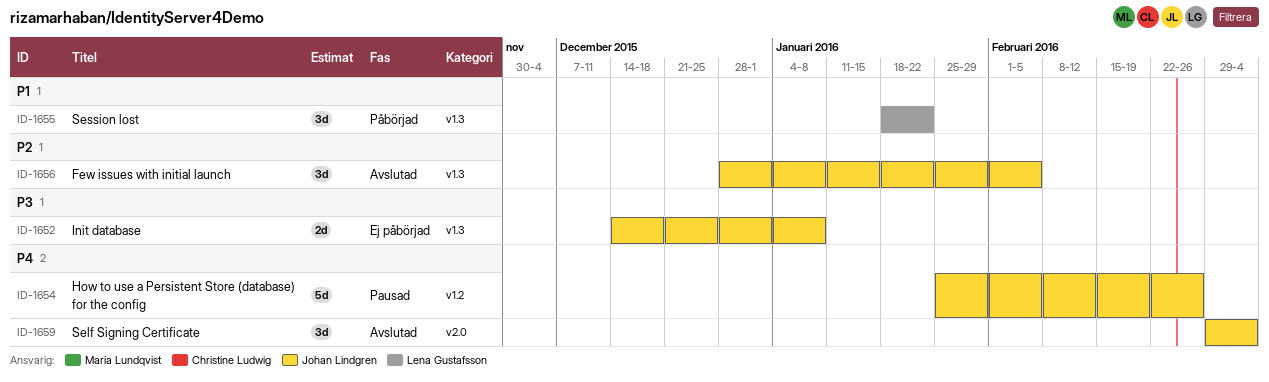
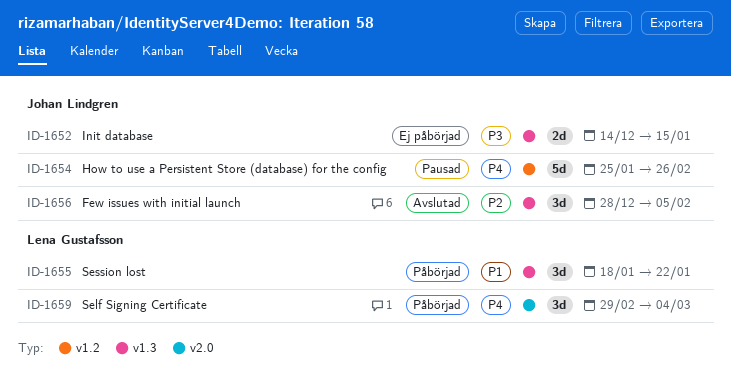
ID-1652, due: Jan 8 -> Jan 15
ID-1659, status: Avslutad -> Påbörjad
ID-1659, owner: Johan Lindgren -> Lena Gustafsson

